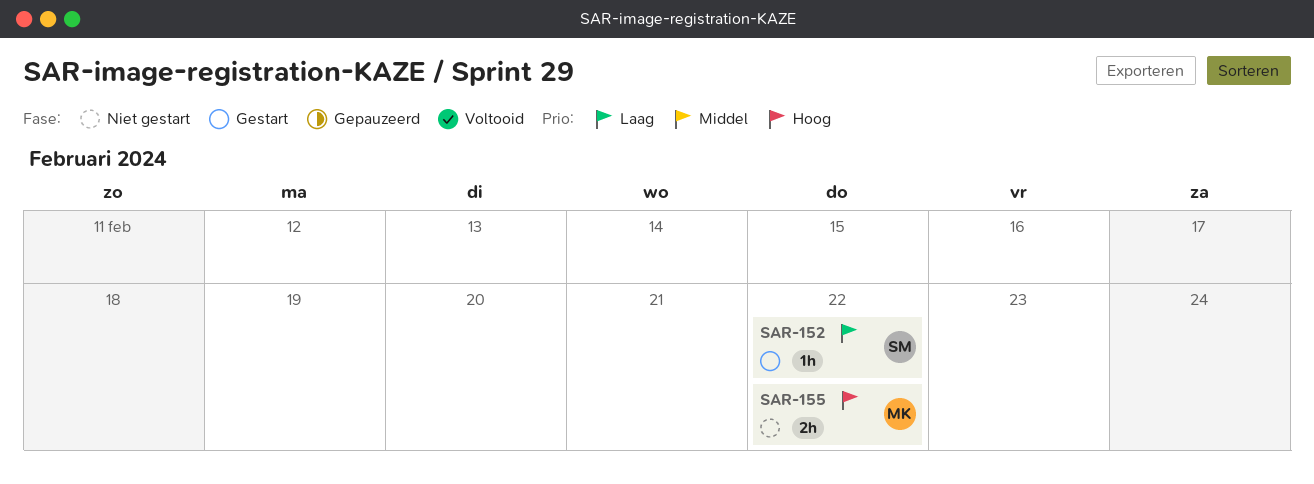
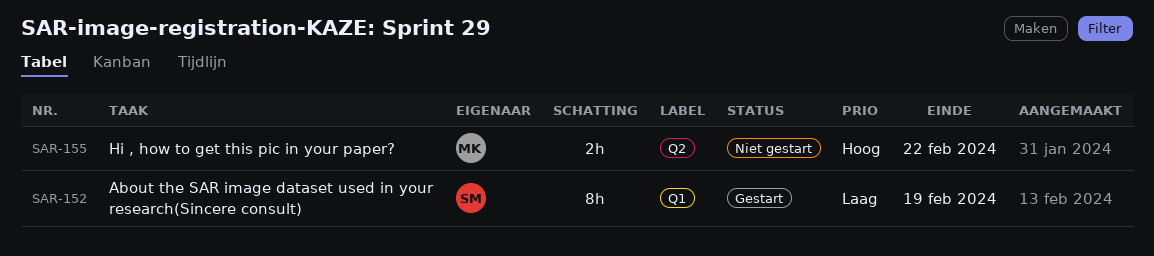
SAR-152, estimate: 1h -> 8h
SAR-152, due: Feb 22 -> Feb 19

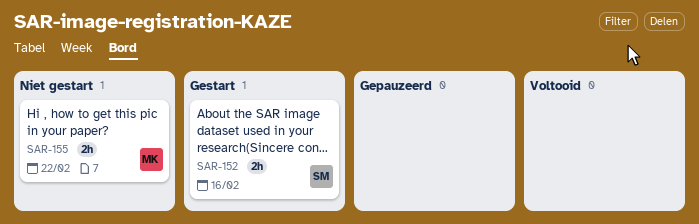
SAR-152, estimate: 8h -> 2h
SAR-152, due: Feb 19 -> Feb 16

